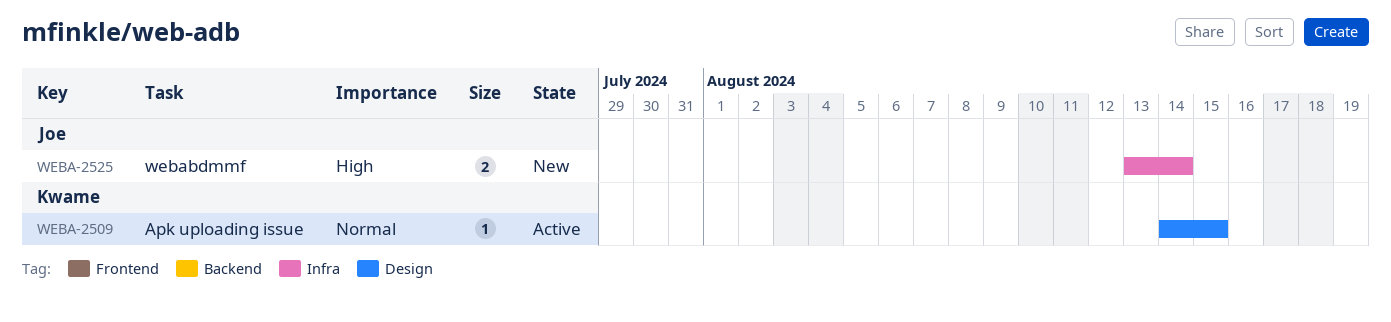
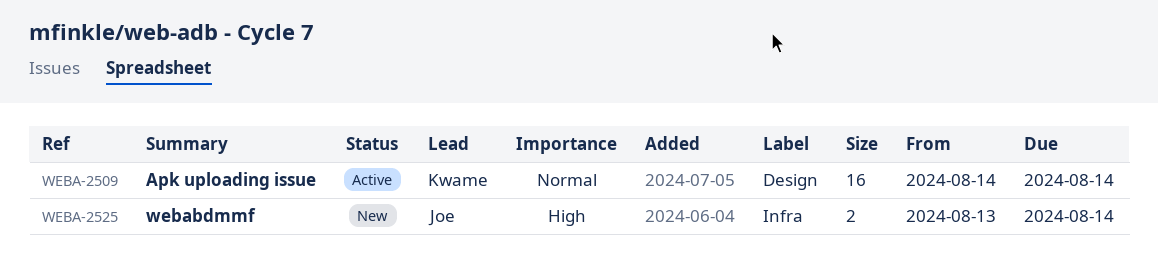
WEBA-2509, estimate: 1 -> 16
WEBA-2509, due: Aug 15 -> Aug 14

